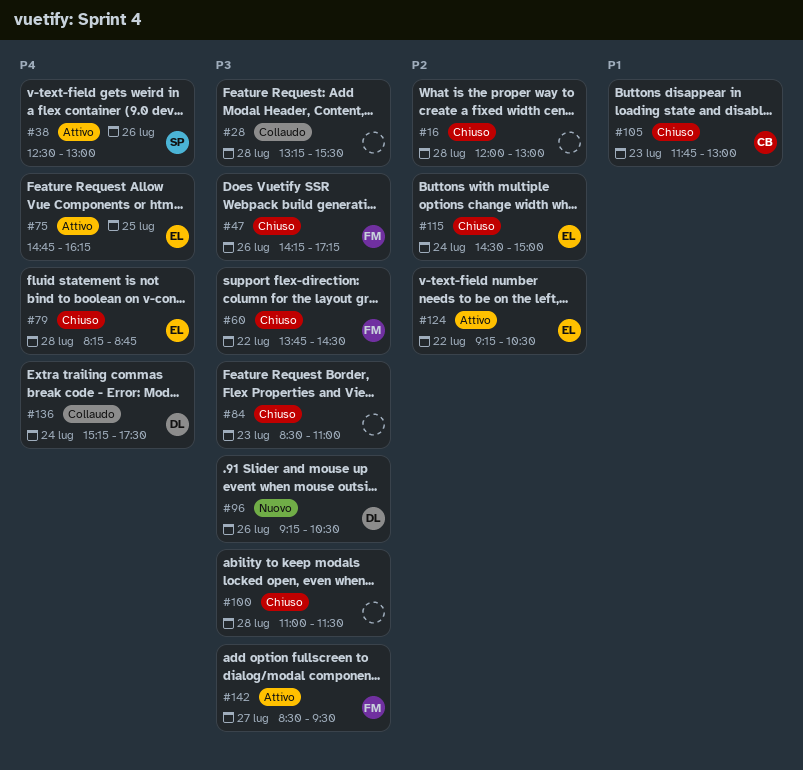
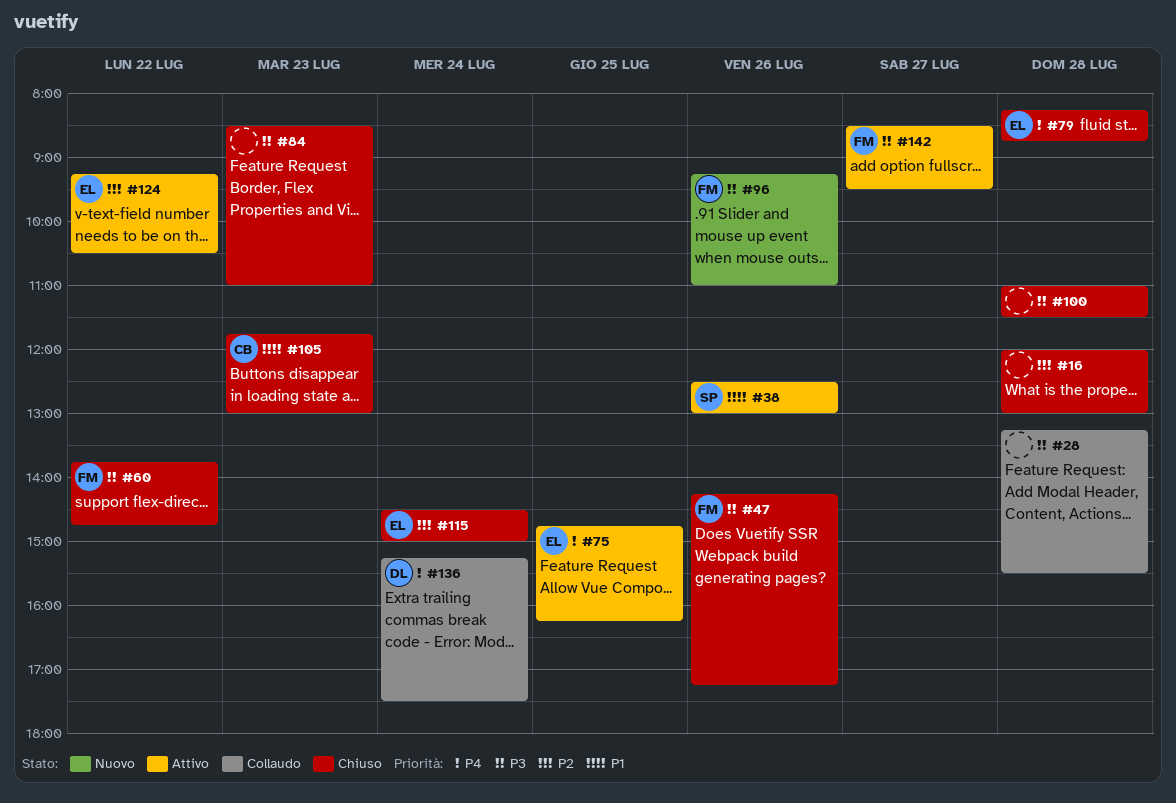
#38, priority: P4 -> P1
#60, ends: 14:30 -> 14:45
#96, owner: DL -> FM
#96, ends: 10:30 -> 11:00

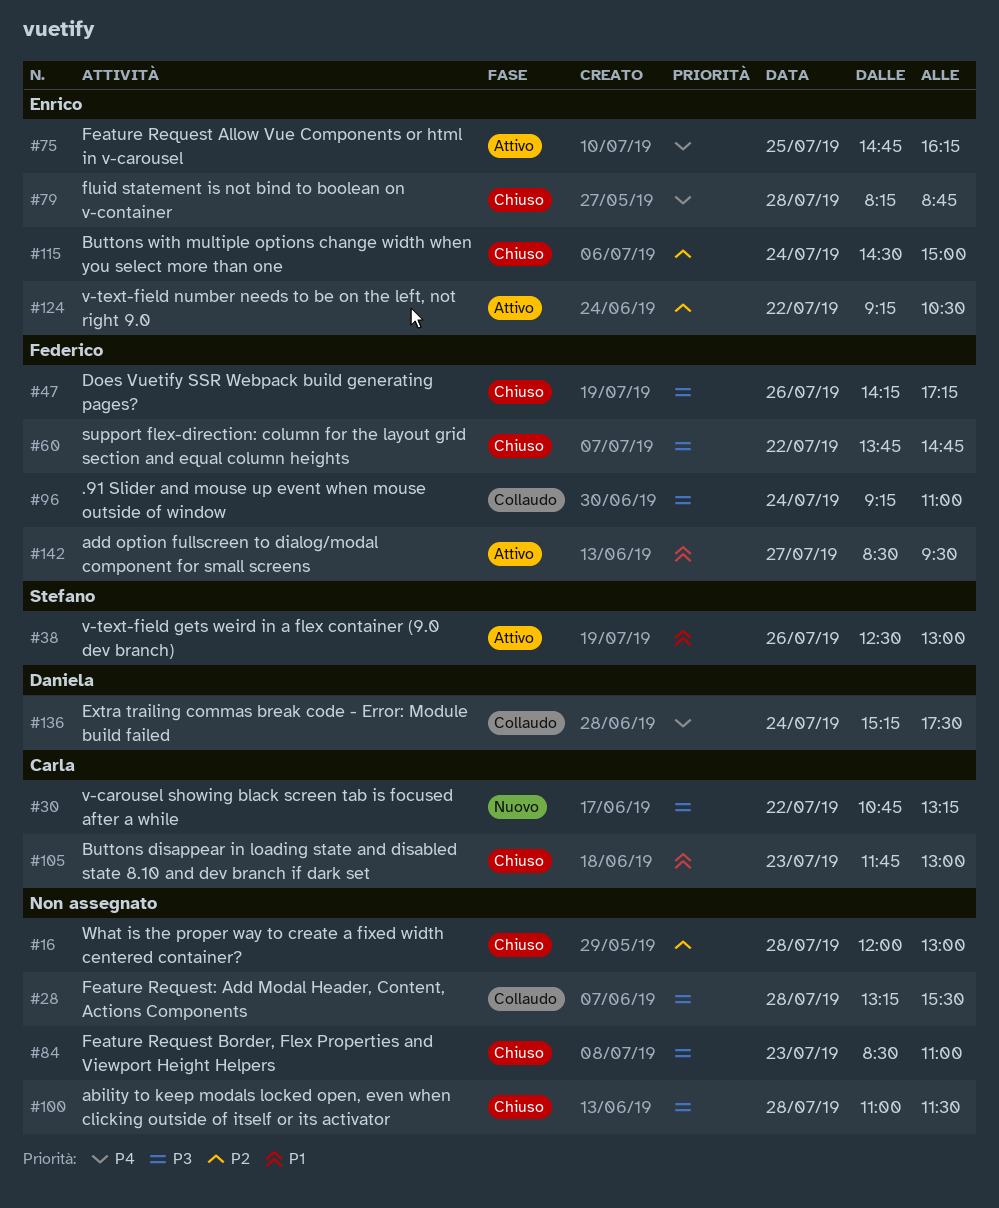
#30: none -> present
#96, status: Nuovo -> Collaudo
#96, day: Jul 26 -> Jul 24
#142, priority: P3 -> P1

